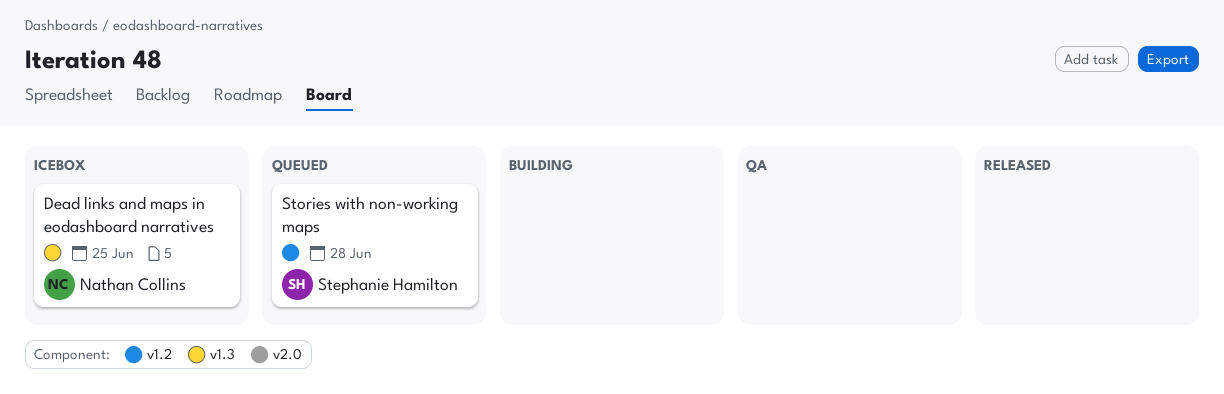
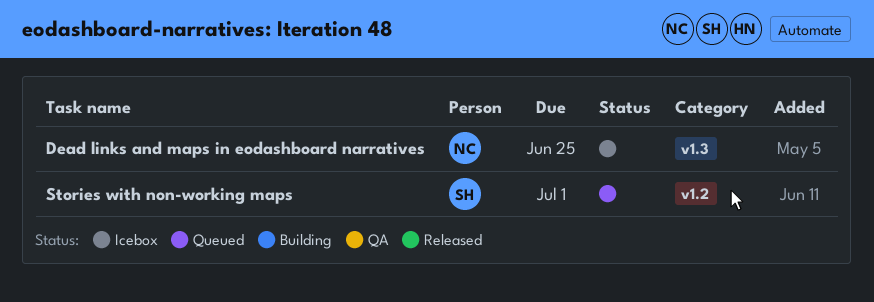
Stories with non-working maps, due: Jun 28 -> Jul 1

